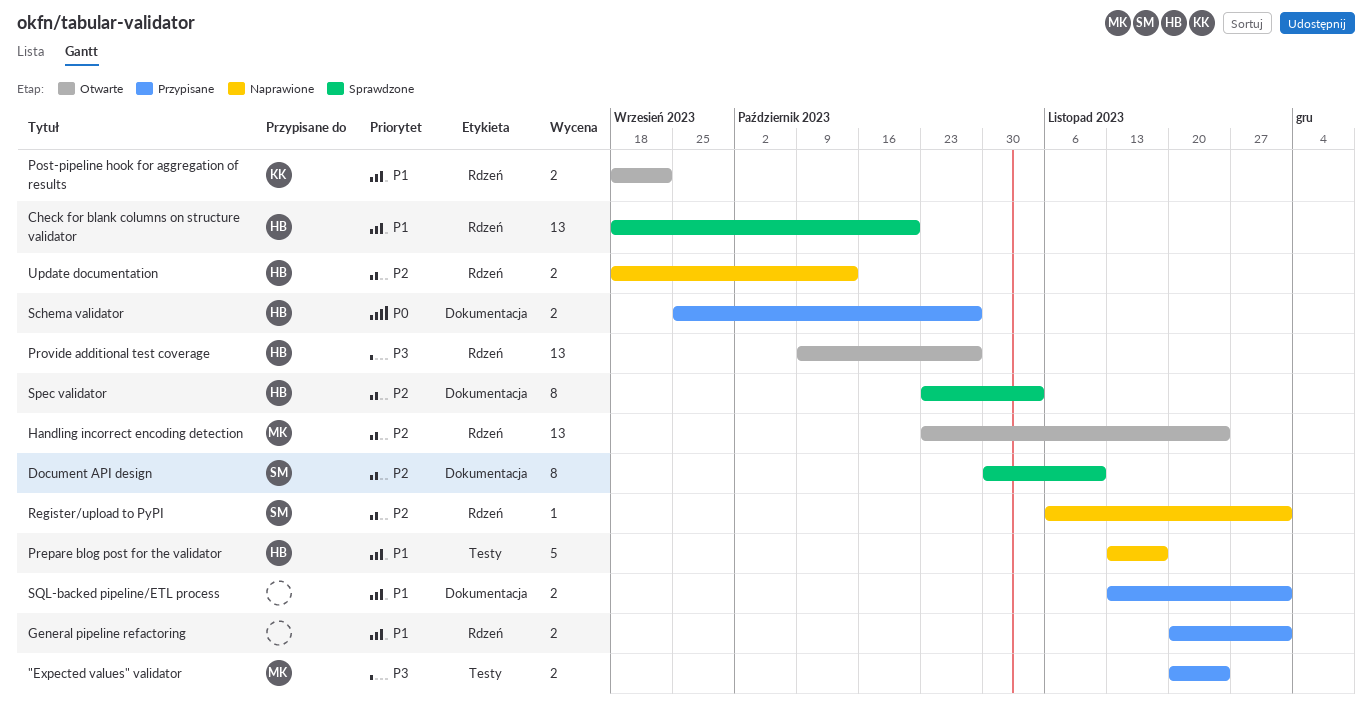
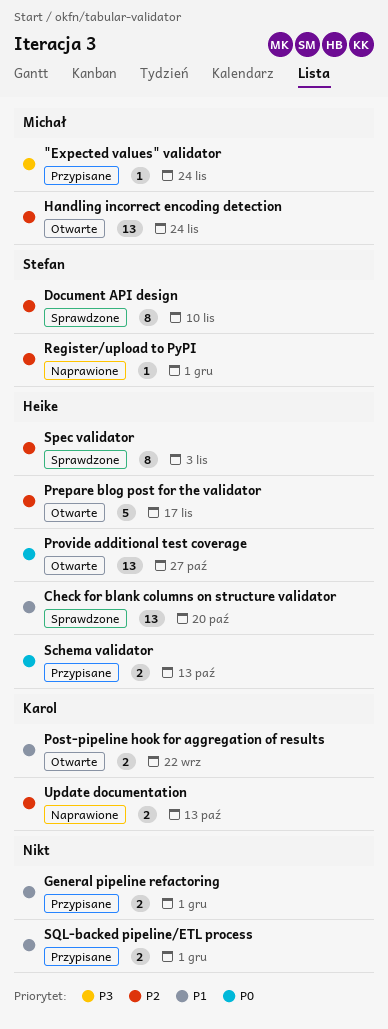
"Expected values" validator, estimate: 2 -> 1
Prepare blog post for the validator, status: Naprawione -> Otwarte
Prepare blog post for the validator, priority: P1 -> P2
Provide additional test coverage, priority: P3 -> P0
Schema validator, due: Oct 27 -> Oct 13
Update documentation, owner: Heike -> Karol

